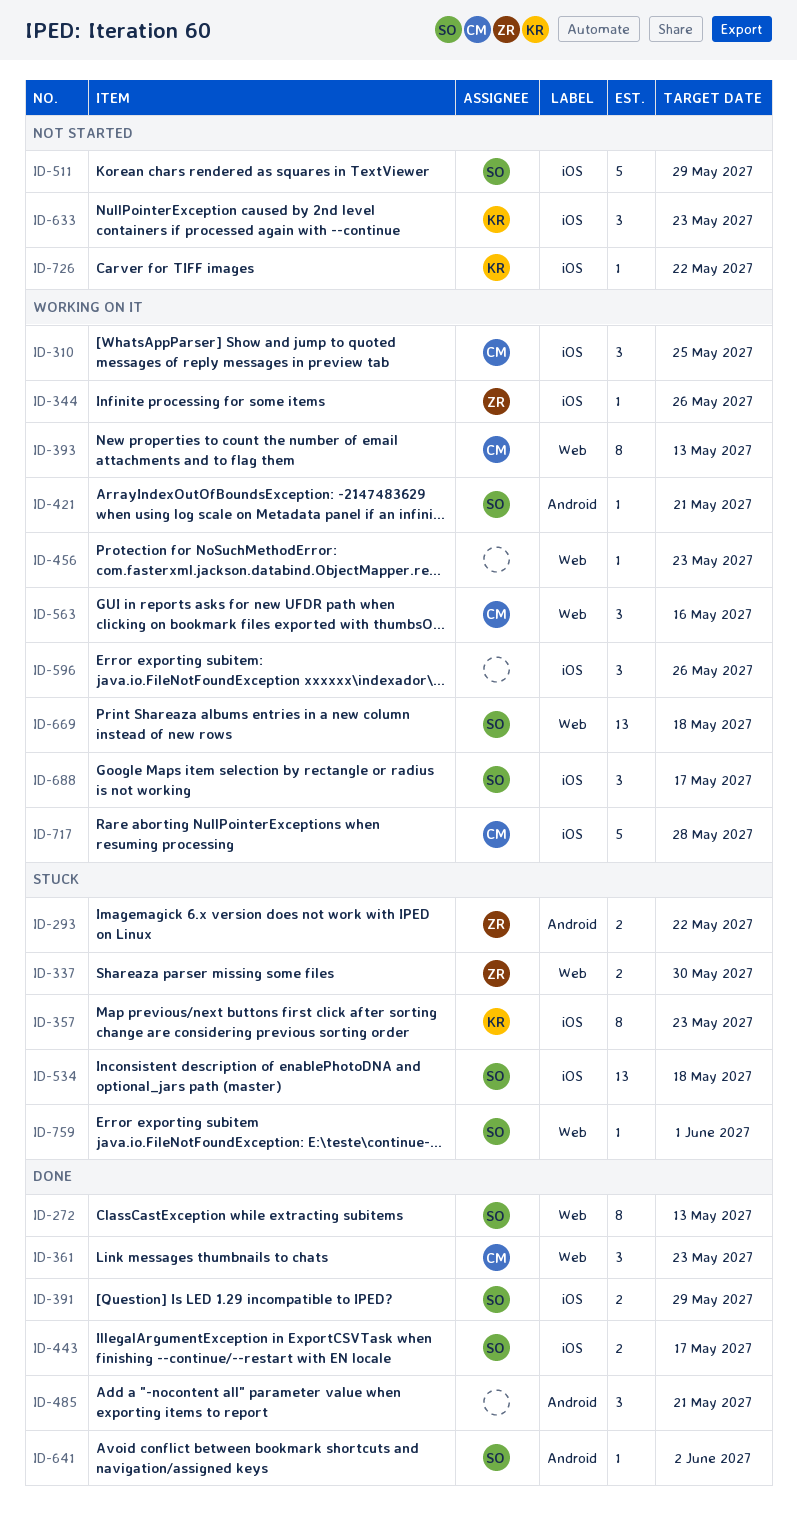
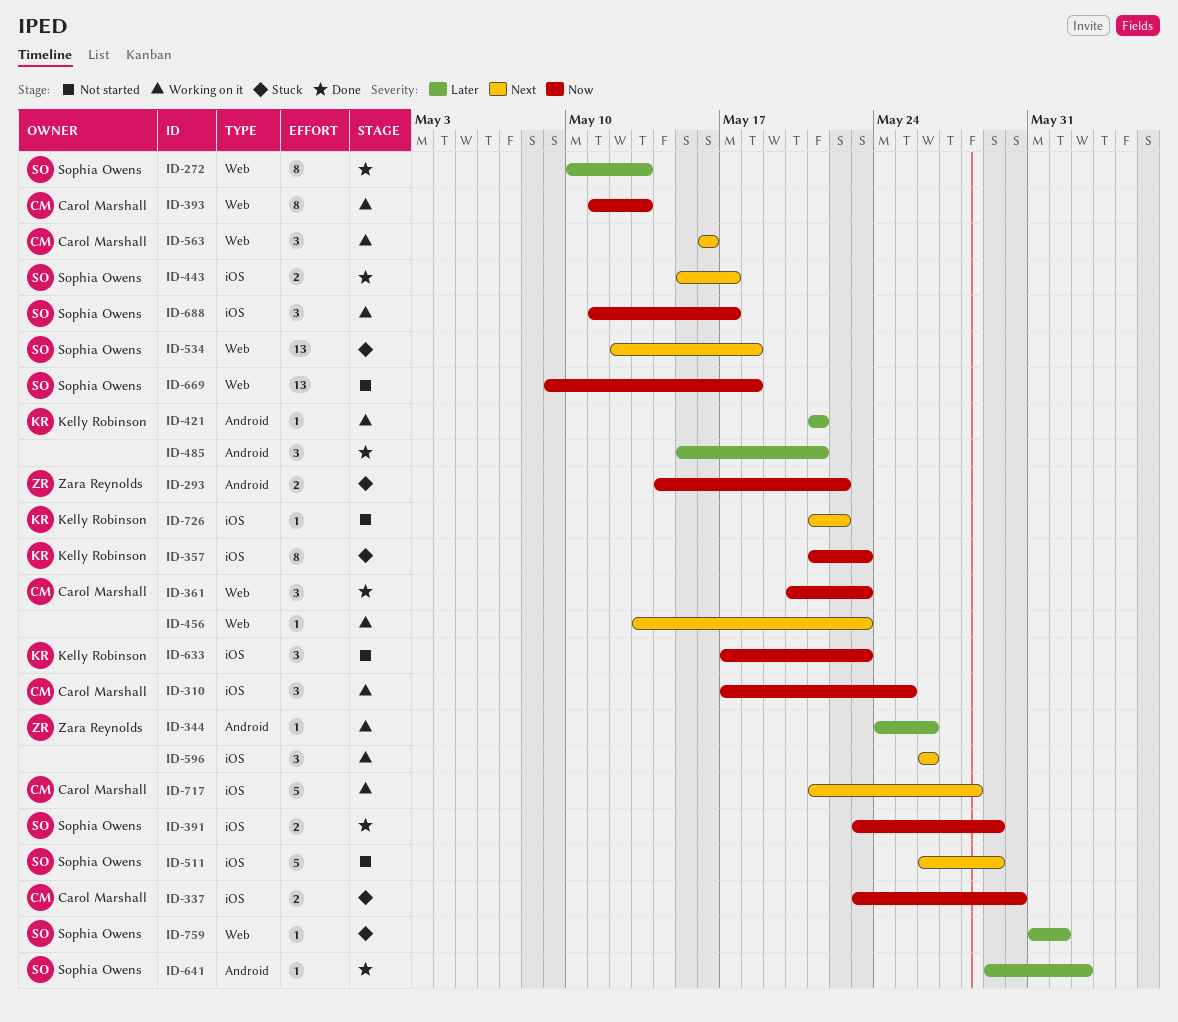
ID-337, owner: Zara Reynolds -> Carol Marshall
ID-337, label: Web -> iOS
ID-344, label: iOS -> Android
ID-421, owner: Sophia Owens -> Kelly Robinson
ID-534, label: iOS -> Web
ID-669, status: Working on it -> Not started

